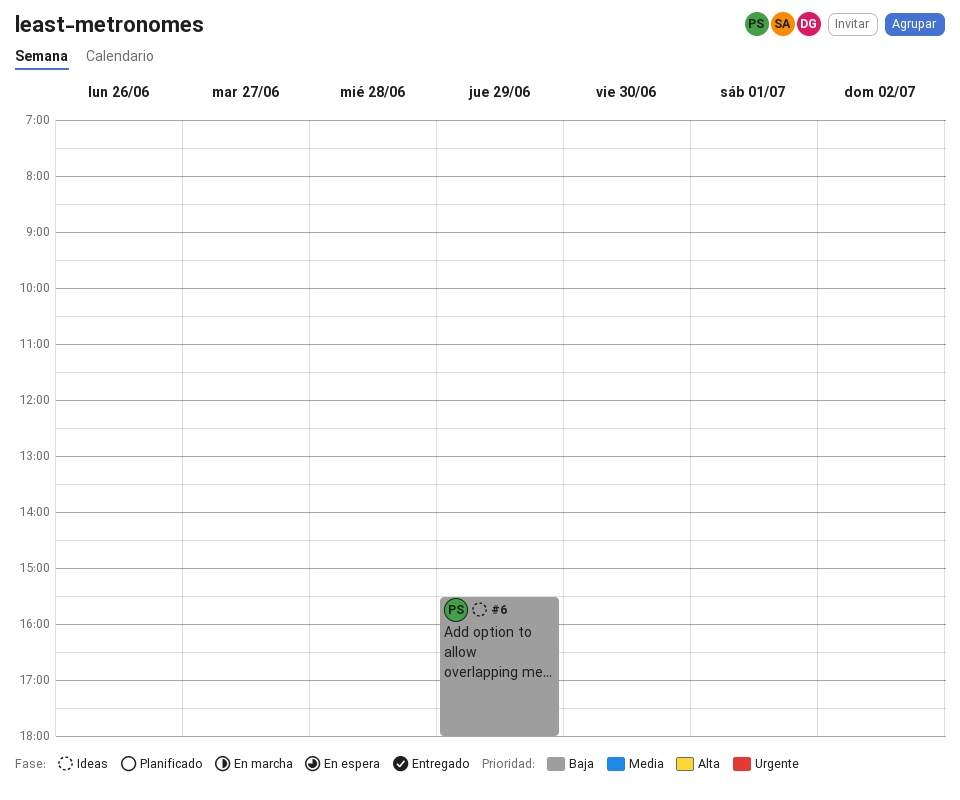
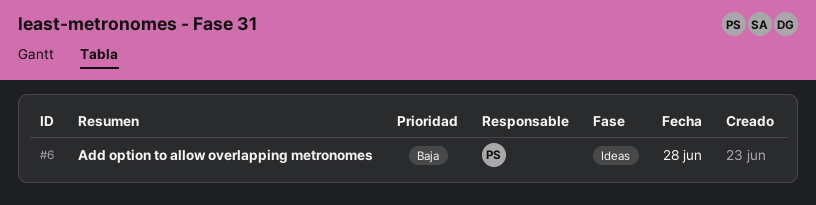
#6, day: Jun 29 -> Jun 28

